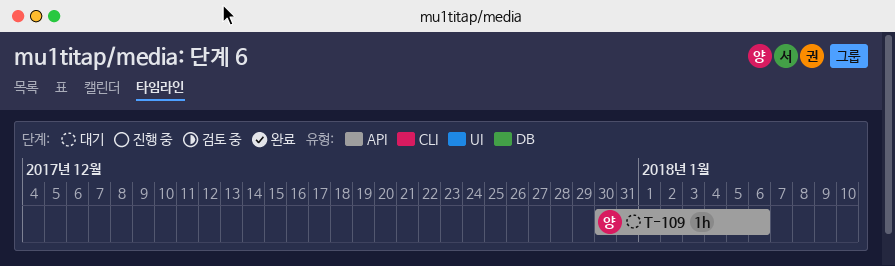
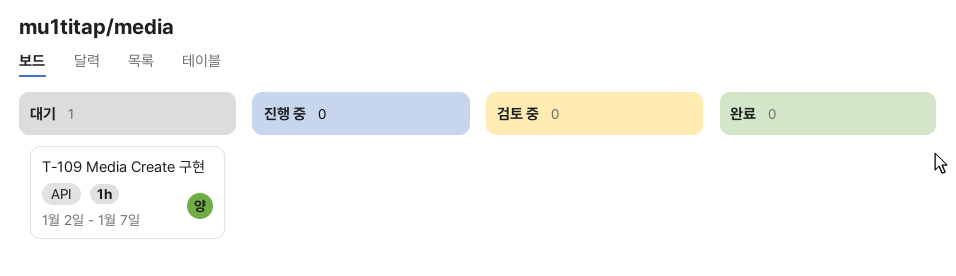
T-109, start: Dec 30 -> Jan 2
T-109, due: Jan 6 -> Jan 7

